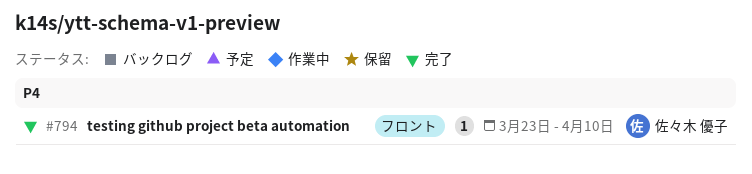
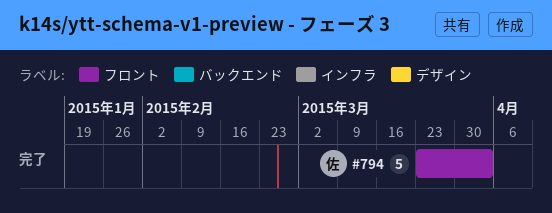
#794, estimate: 1 -> 5
#794, due: Apr 10 -> Apr 3

